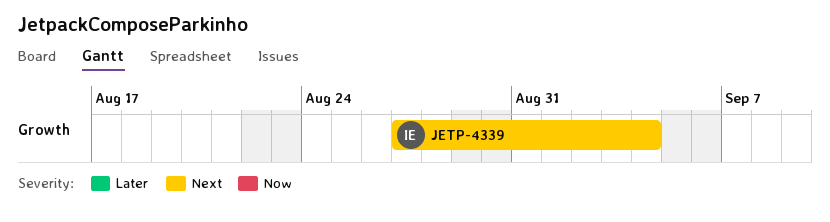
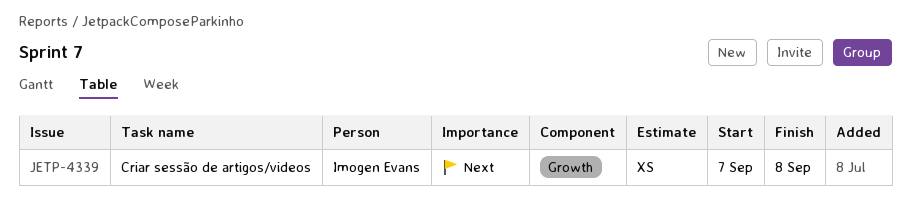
JETP-4339, start: Aug 27 -> Sep 7
JETP-4339, due: Sep 4 -> Sep 8

